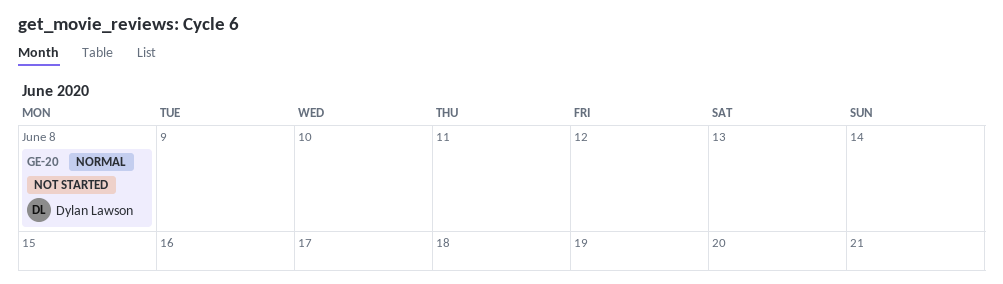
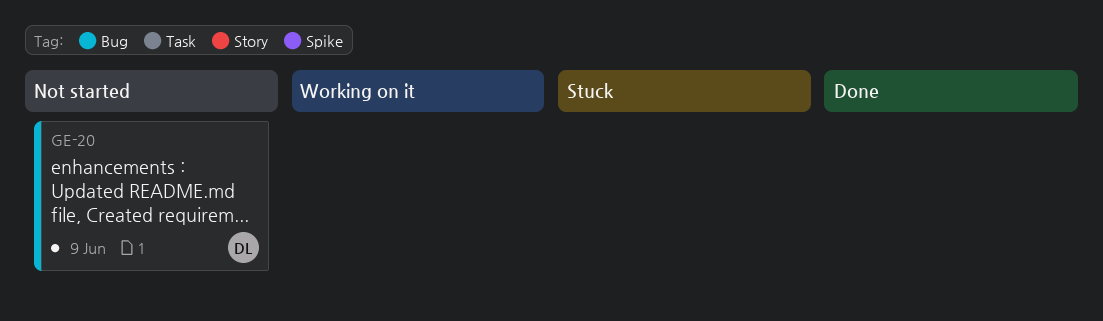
GE-20, due: Jun 8 -> Jun 9

